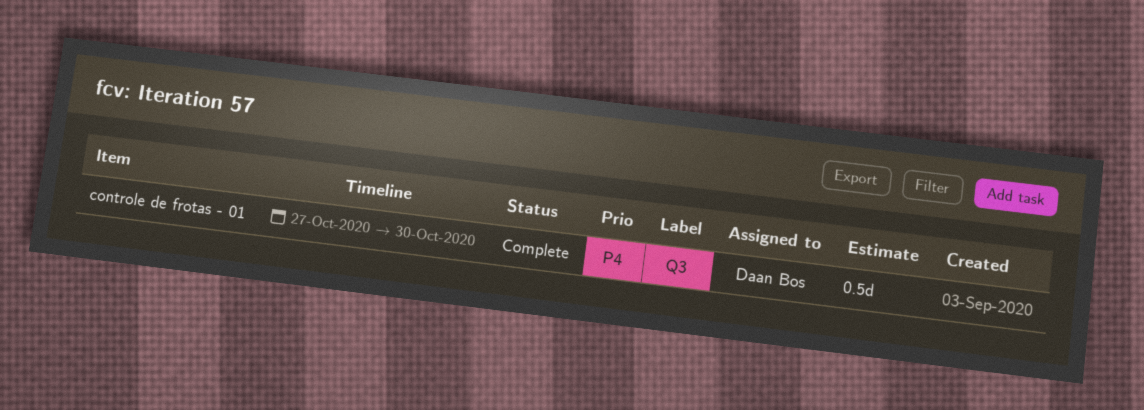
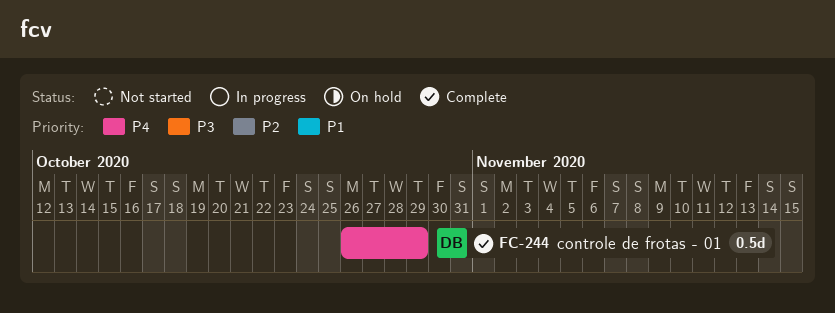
controle de frotas - 01, start: Oct 27 -> Oct 26
controle de frotas - 01, due: Oct 30 -> Oct 29

